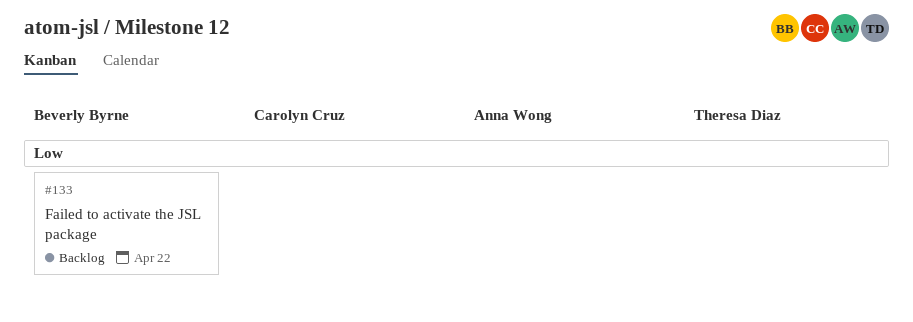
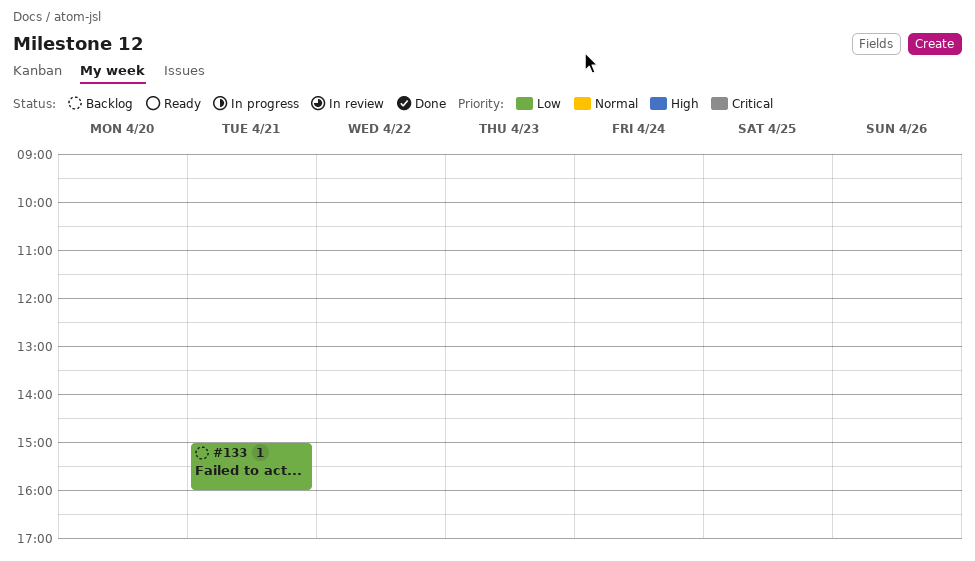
#133, day: Apr 22 -> Apr 21

